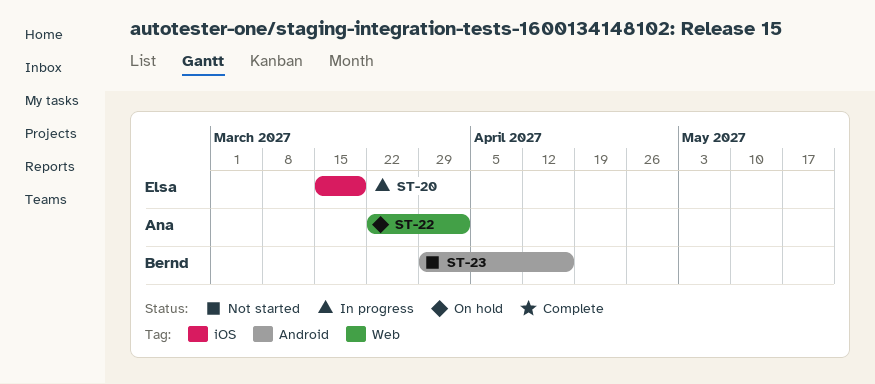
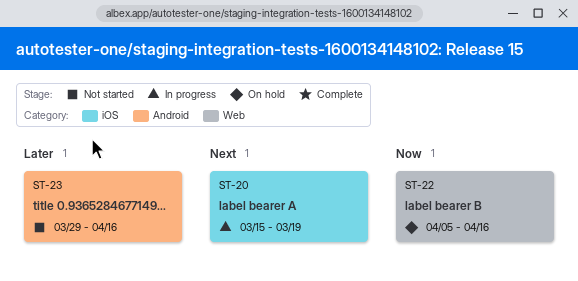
ST-22, start: Mar 22 -> Apr 5
ST-22, due: Apr 2 -> Apr 16

